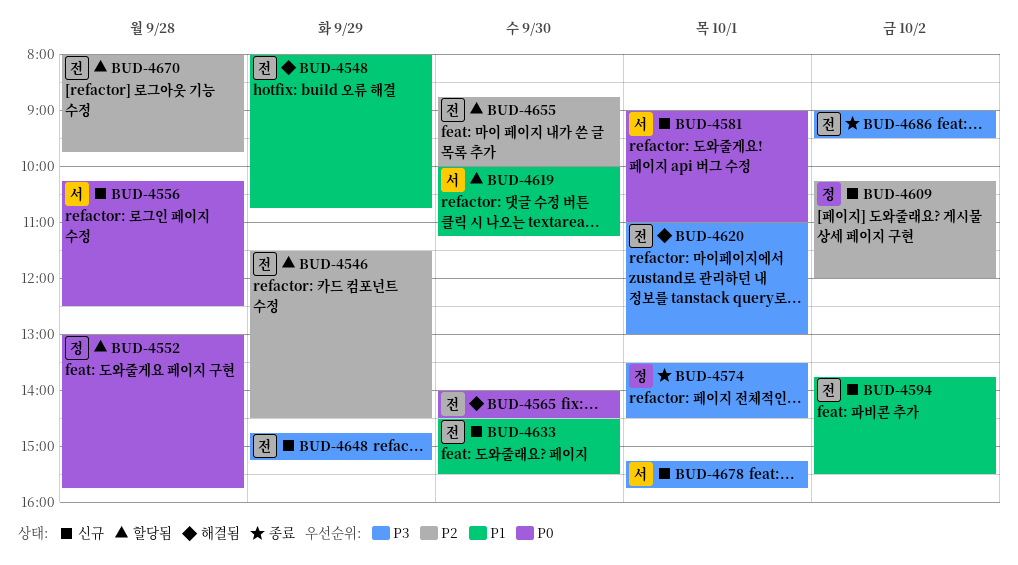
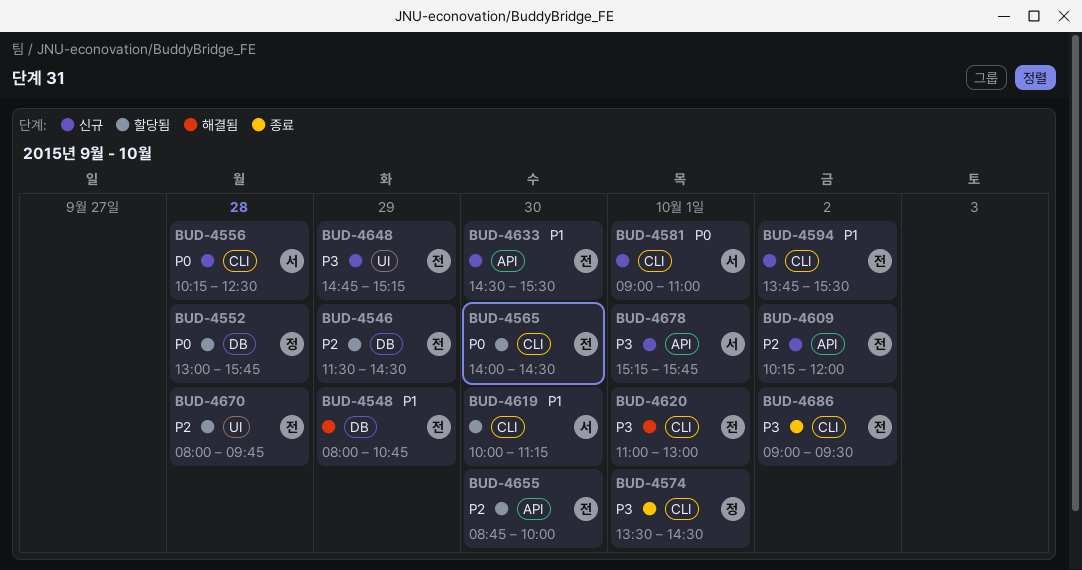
BUD-4565, status: 해결됨 -> 할당됨
BUD-4609, owner: 정 -> 전

